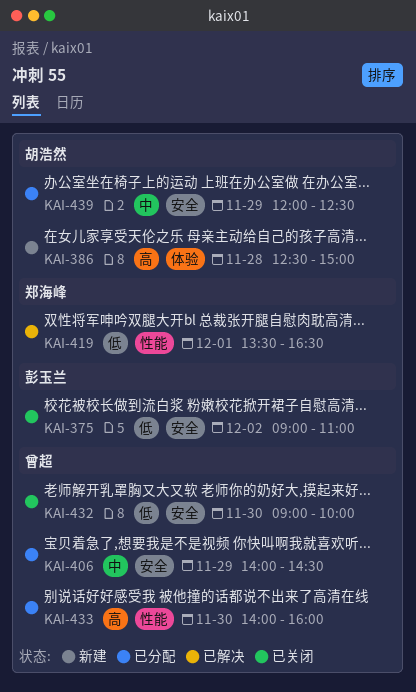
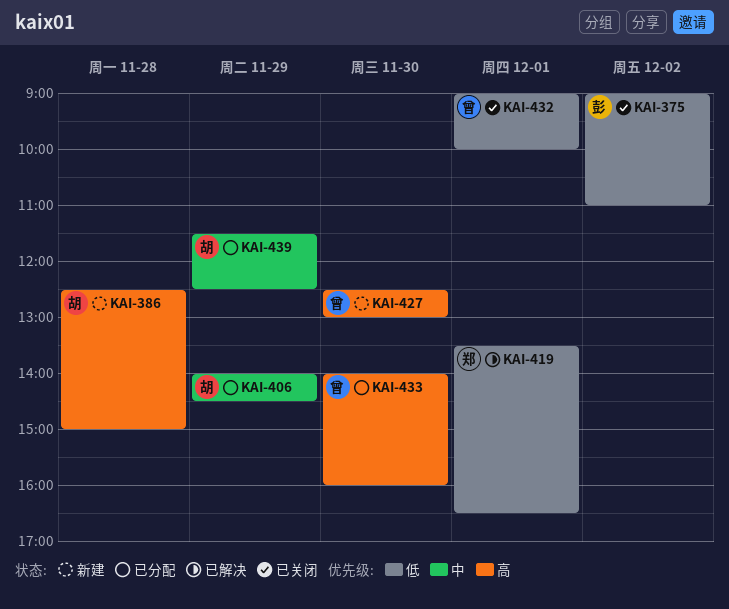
KAI-406, owner: 曾超 -> 胡浩然
KAI-427: none -> present
KAI-432, day: Nov 30 -> Dec 1
KAI-439, begins: 12:00 -> 11:30

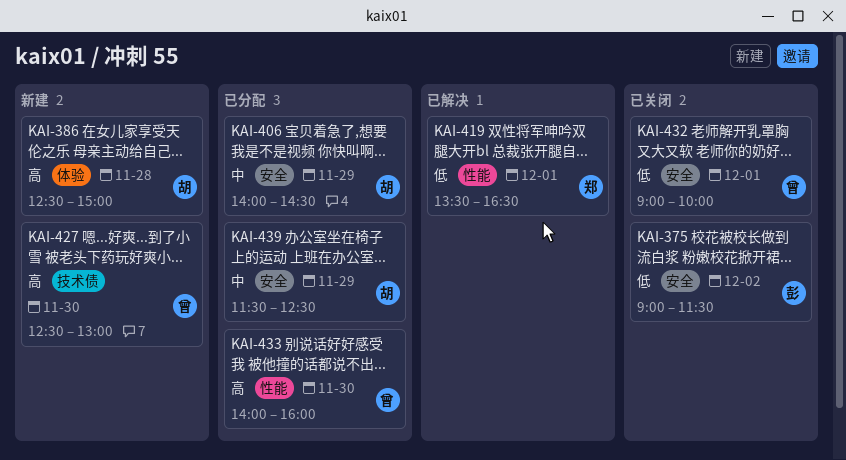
KAI-375, ends: 11:00 -> 11:30

